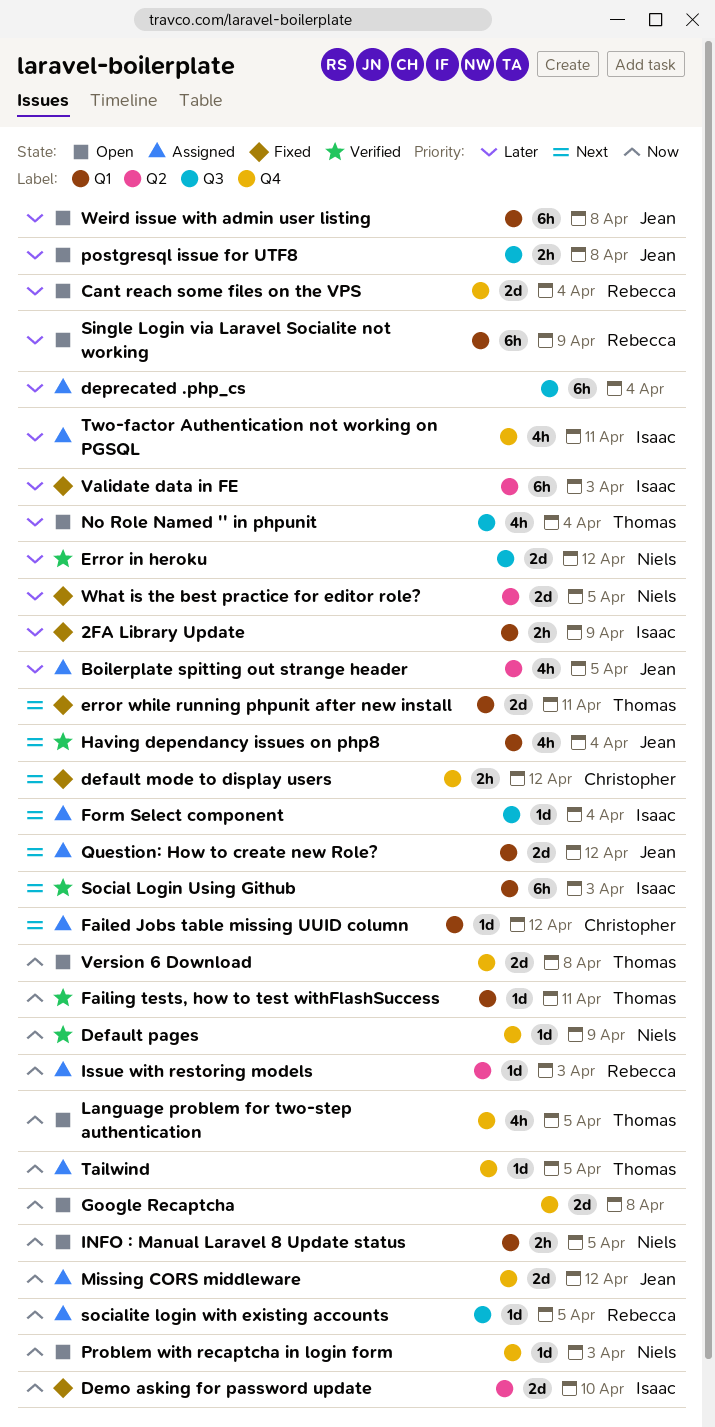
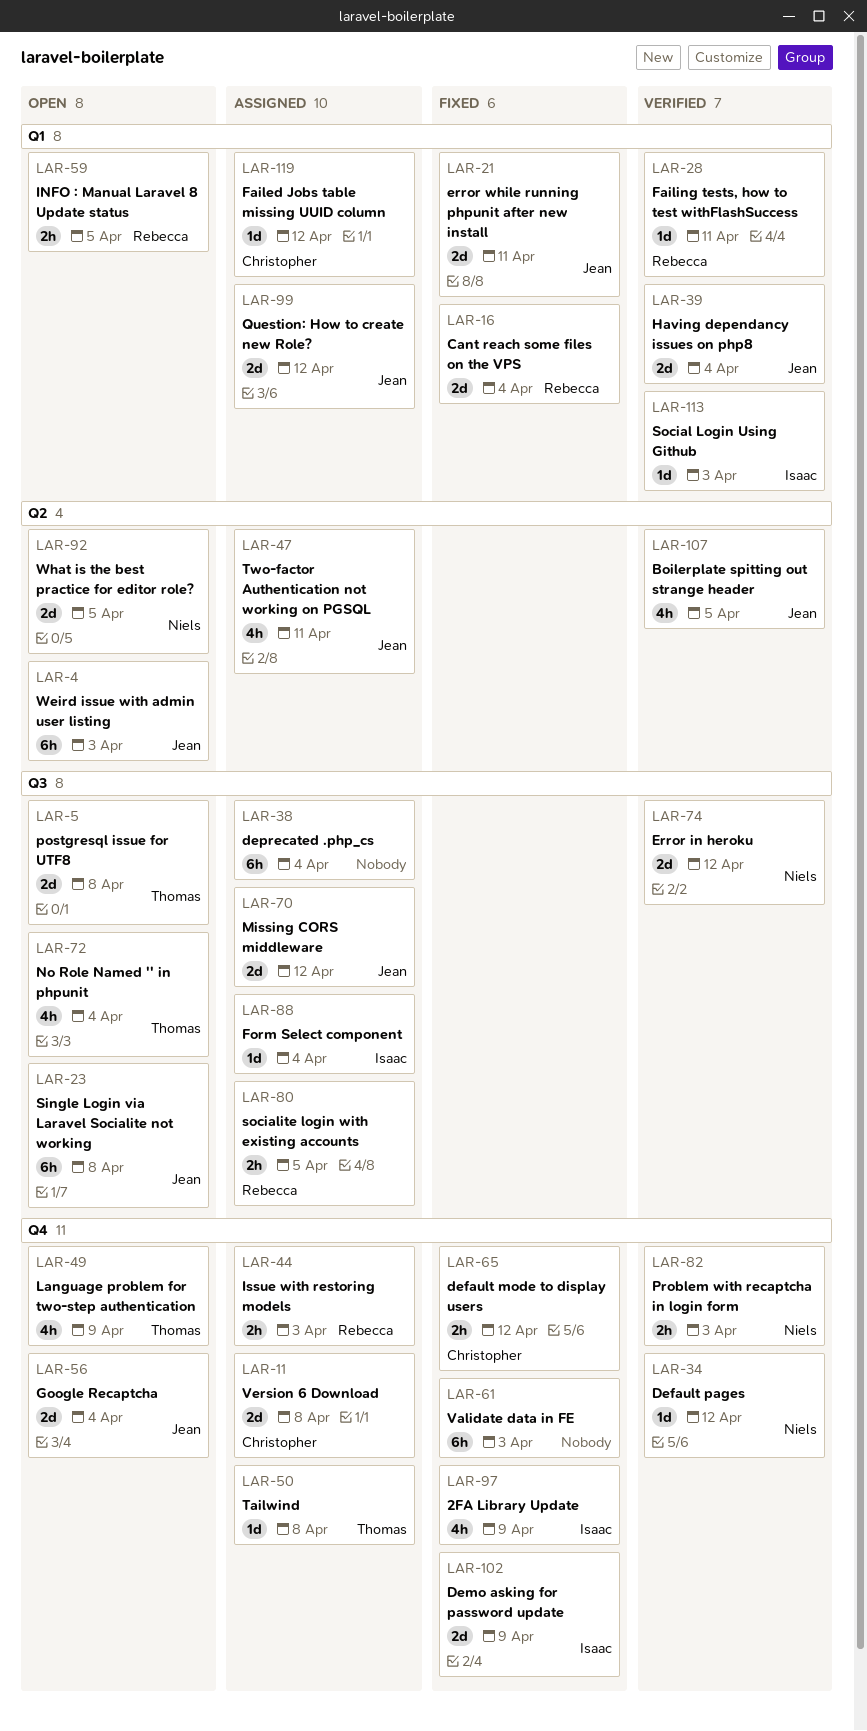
2FA Library Update, label: Q1 -> Q4
2FA Library Update, estimate: 2h -> 4h
Boilerplate spitting out strange header, status: Assigned -> Verified
Cant reach some files on the VPS, status: Open -> Fixed
Cant reach some files on the VPS, label: Q4 -> Q1
Default pages, due: Apr 9 -> Apr 12
Demo asking for password update, label: Q2 -> Q4
Demo asking for password update, due: Apr 10 -> Apr 9
error while running phpunit after new install, owner: Thomas -> Jean
Failing tests, how to test withFlashSuccess, owner: Thomas -> Rebecca
Google Recaptcha, owner: none -> Jean
Google Recaptcha, due: Apr 8 -> Apr 4
Having dependancy issues on php8, estimate: 4h -> 2d
INFO : Manual Laravel 8 Update status, owner: Niels -> Rebecca
Issue with restoring models, label: Q2 -> Q4
Issue with restoring models, estimate: 1d -> 2h
Language problem for two-step authentication, due: Apr 5 -> Apr 9
Missing CORS middleware, label: Q4 -> Q3
postgresql issue for UTF8, owner: Jean -> Thomas
postgresql issue for UTF8, estimate: 2h -> 2d
Problem with recaptcha in login form, status: Open -> Verified
Problem with recaptcha in login form, estimate: 1d -> 2h
Single Login via Laravel Socialite not working, owner: Rebecca -> Jean
Single Login via Laravel Socialite not working, label: Q1 -> Q3
Single Login via Laravel Socialite not working, due: Apr 9 -> Apr 8
Social Login Using Github, estimate: 6h -> 1d
socialite login with existing accounts, estimate: 1d -> 2h
Tailwind, due: Apr 5 -> Apr 8
Two-factor Authentication not working on PGSQL, owner: Isaac -> Jean
Two-factor Authentication not working on PGSQL, label: Q4 -> Q2
Validate data in FE, owner: Isaac -> none
Validate data in FE, label: Q2 -> Q4
Version 6 Download, status: Open -> Assigned
Version 6 Download, owner: Thomas -> Christopher
Weird issue with admin user listing, label: Q1 -> Q2
Weird issue with admin user listing, due: Apr 8 -> Apr 3
What is the best practice for editor role?, status: Fixed -> Open

